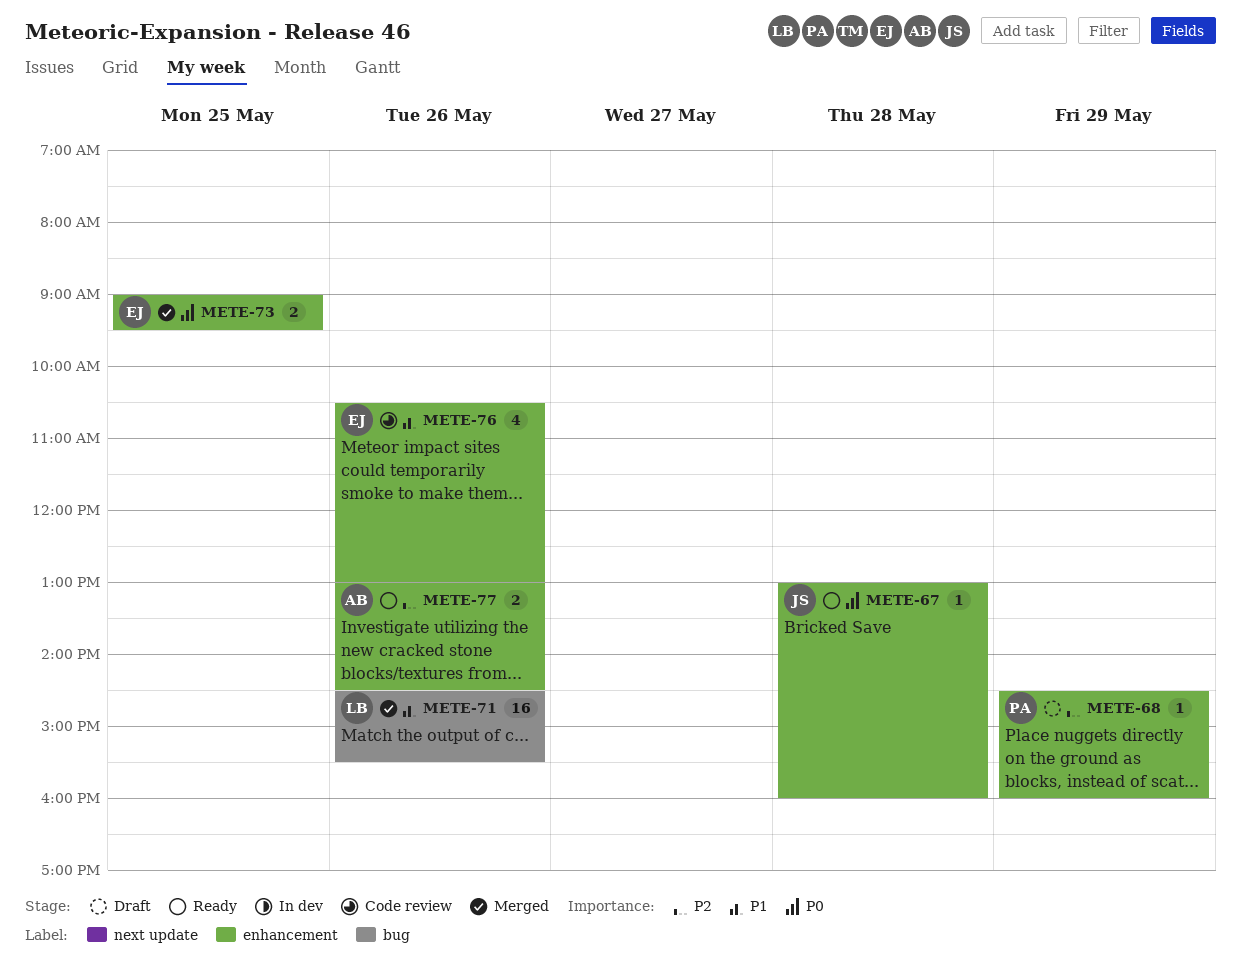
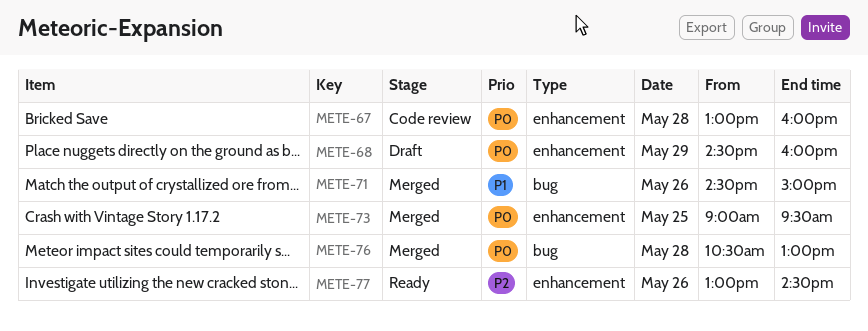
METE-67, status: Ready -> Code review
METE-68, priority: P2 -> P0
METE-71, ends: 15:30 -> 15:00
METE-76, status: Code review -> Merged
METE-76, priority: P1 -> P0
METE-76, label: enhancement -> bug
METE-76, day: May 26 -> May 28

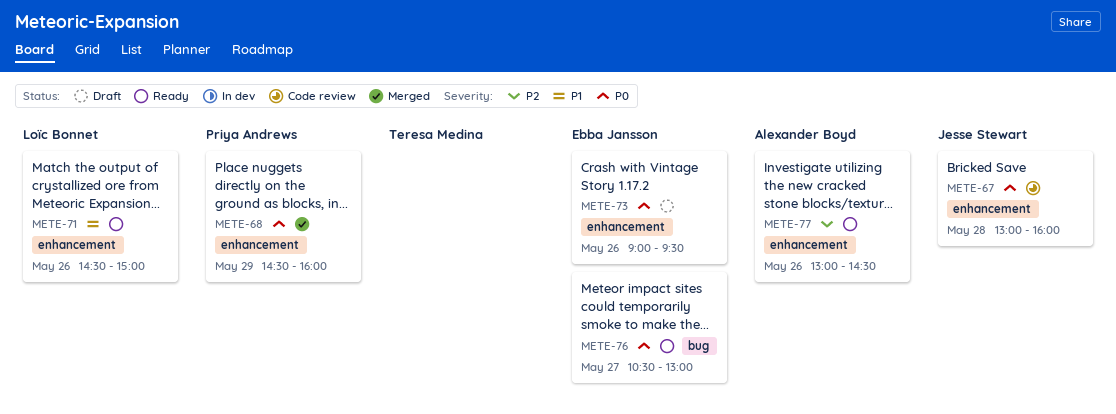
METE-68, status: Draft -> Merged
METE-71, status: Merged -> Ready
METE-71, label: bug -> enhancement
METE-73, status: Merged -> Draft
METE-73, day: May 25 -> May 26
METE-76, status: Merged -> Ready
METE-76, day: May 28 -> May 27

